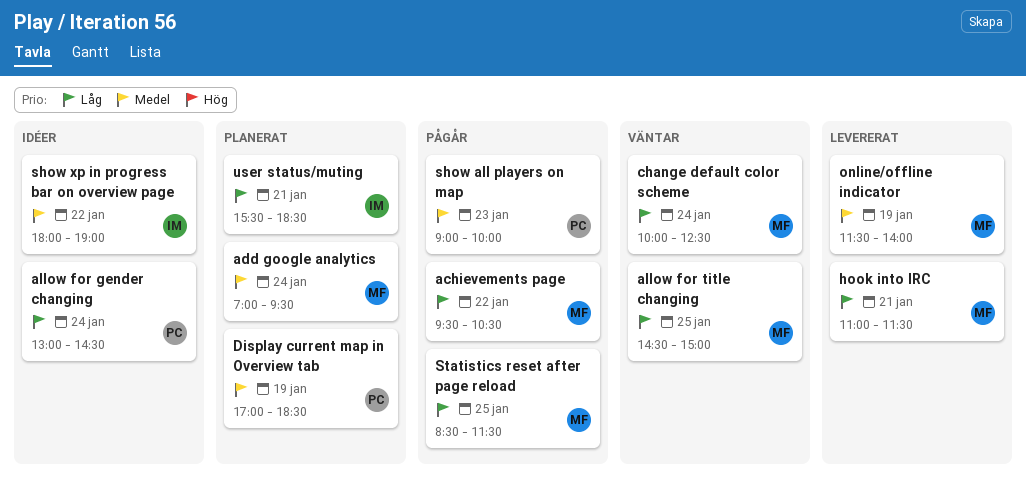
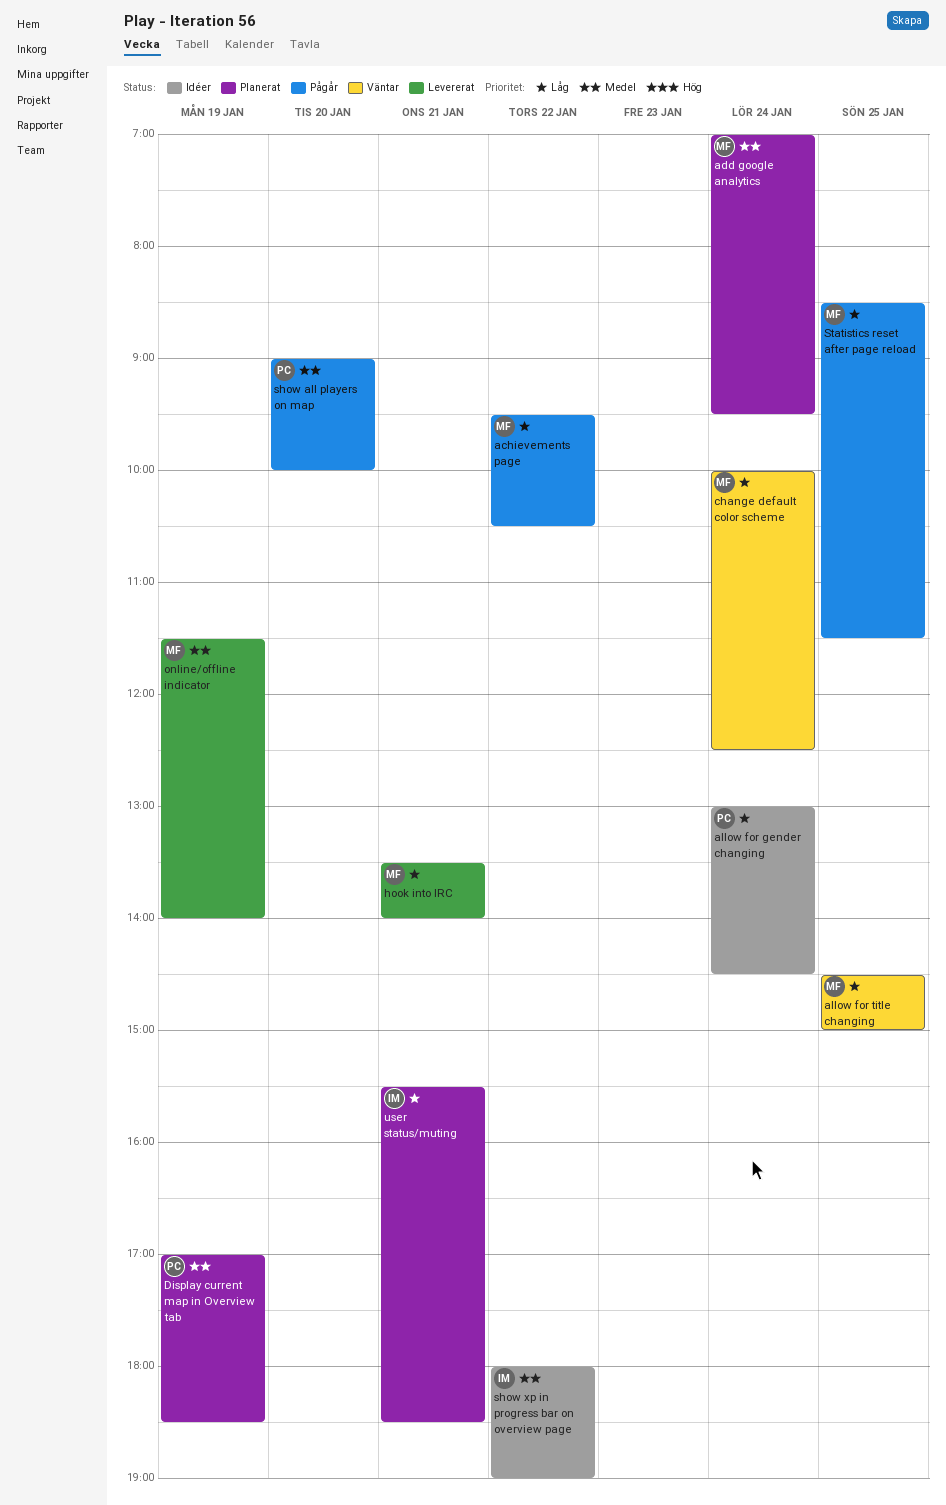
hook into IRC, begins: 11:00 -> 13:30
hook into IRC, ends: 11:30 -> 14:00
show all players on map, day: Jan 23 -> Jan 20

